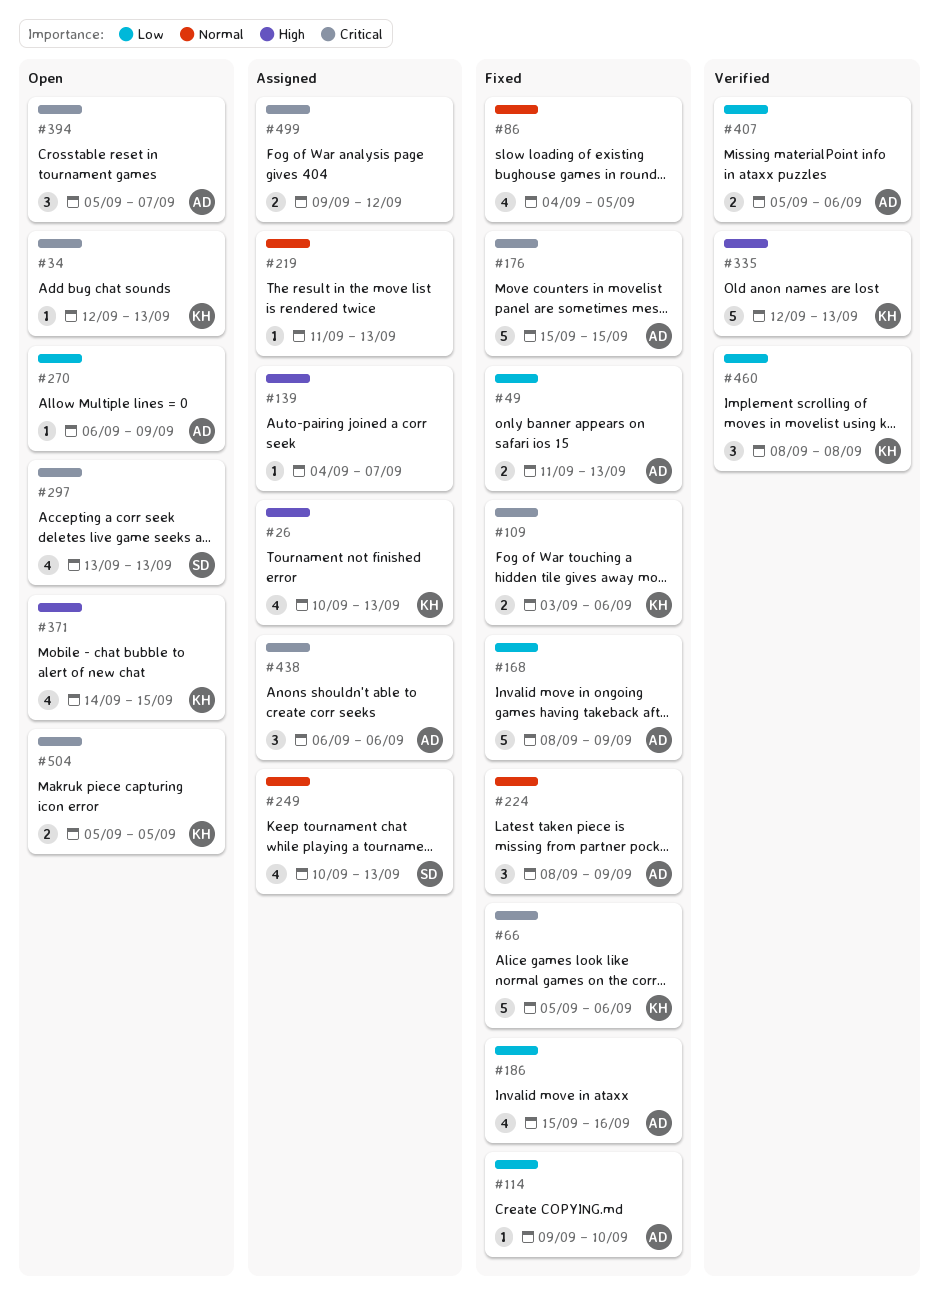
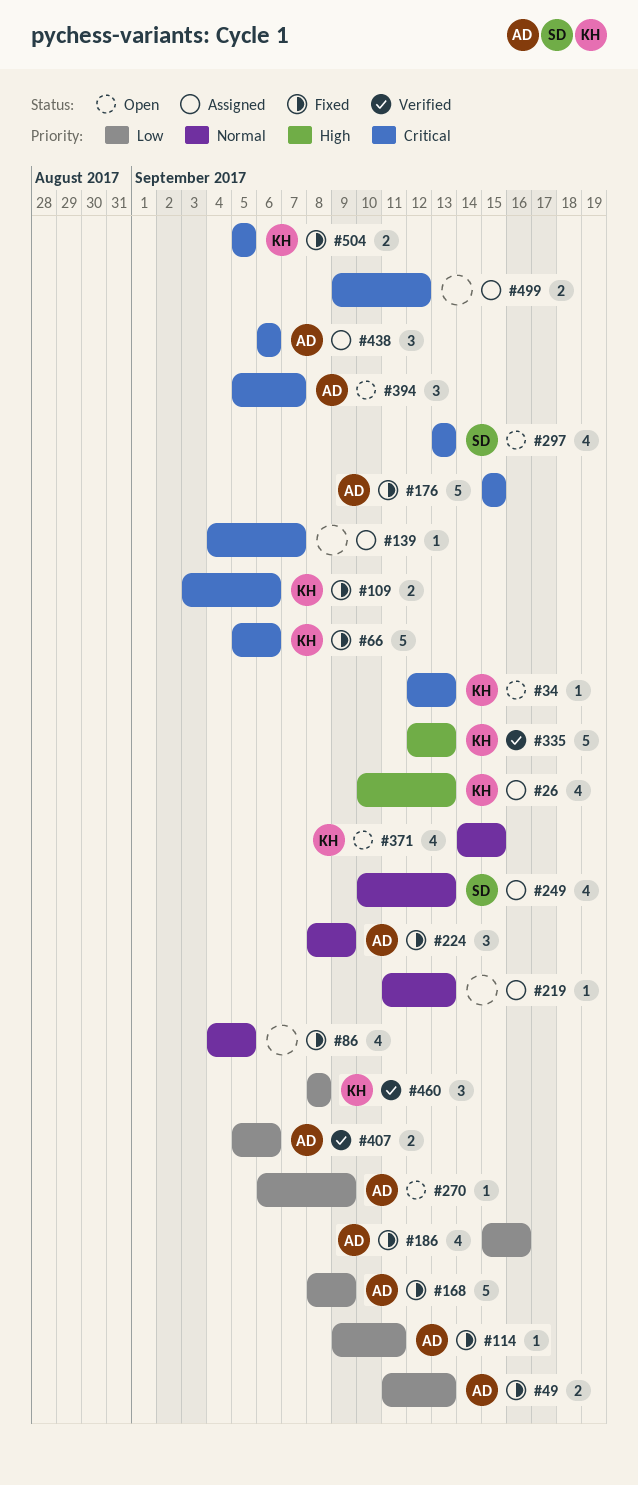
#114, due: Sep 10 -> Sep 11
#139, priority: High -> Critical
#371, priority: High -> Normal
#504, status: Open -> Fixed

